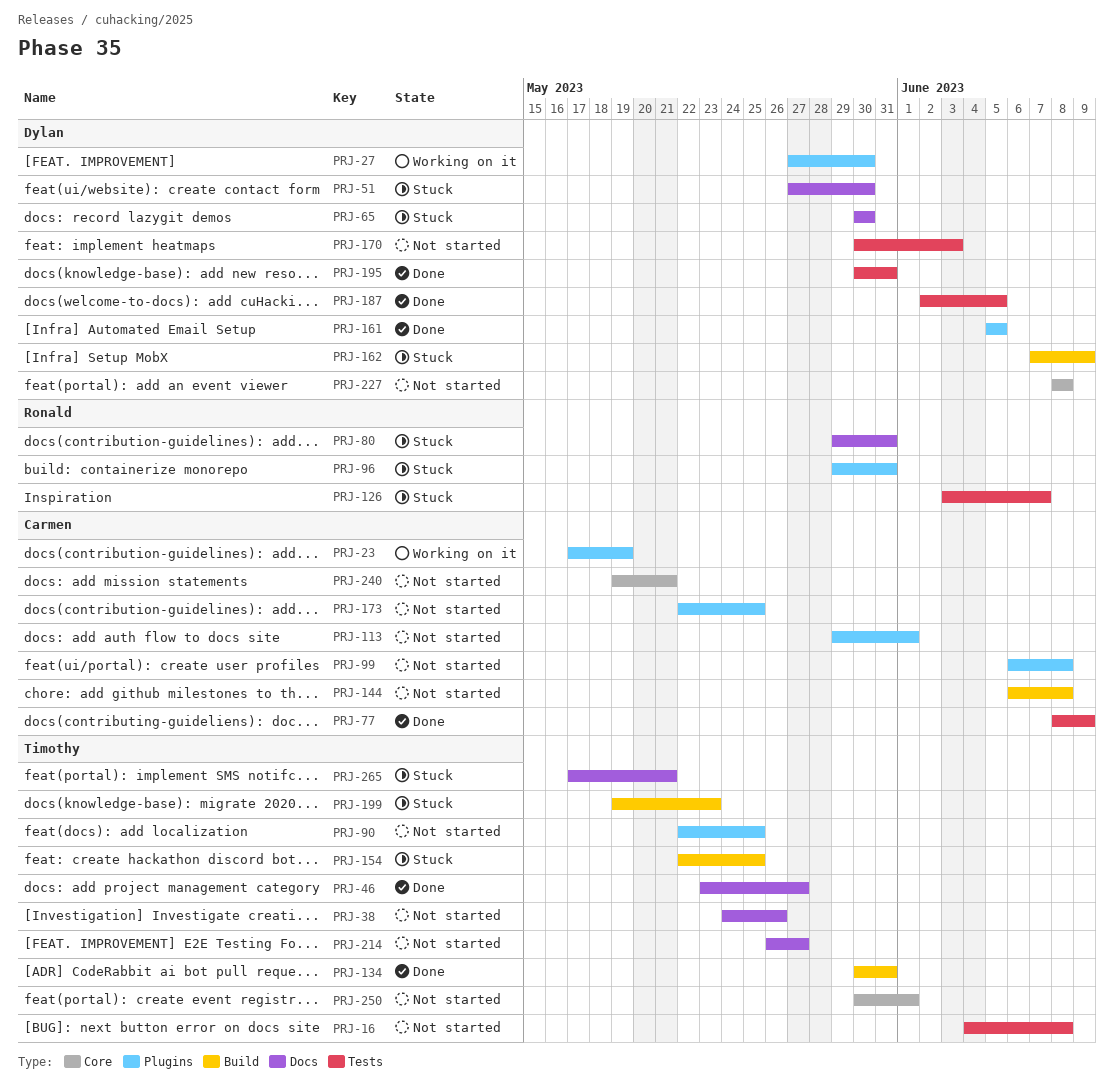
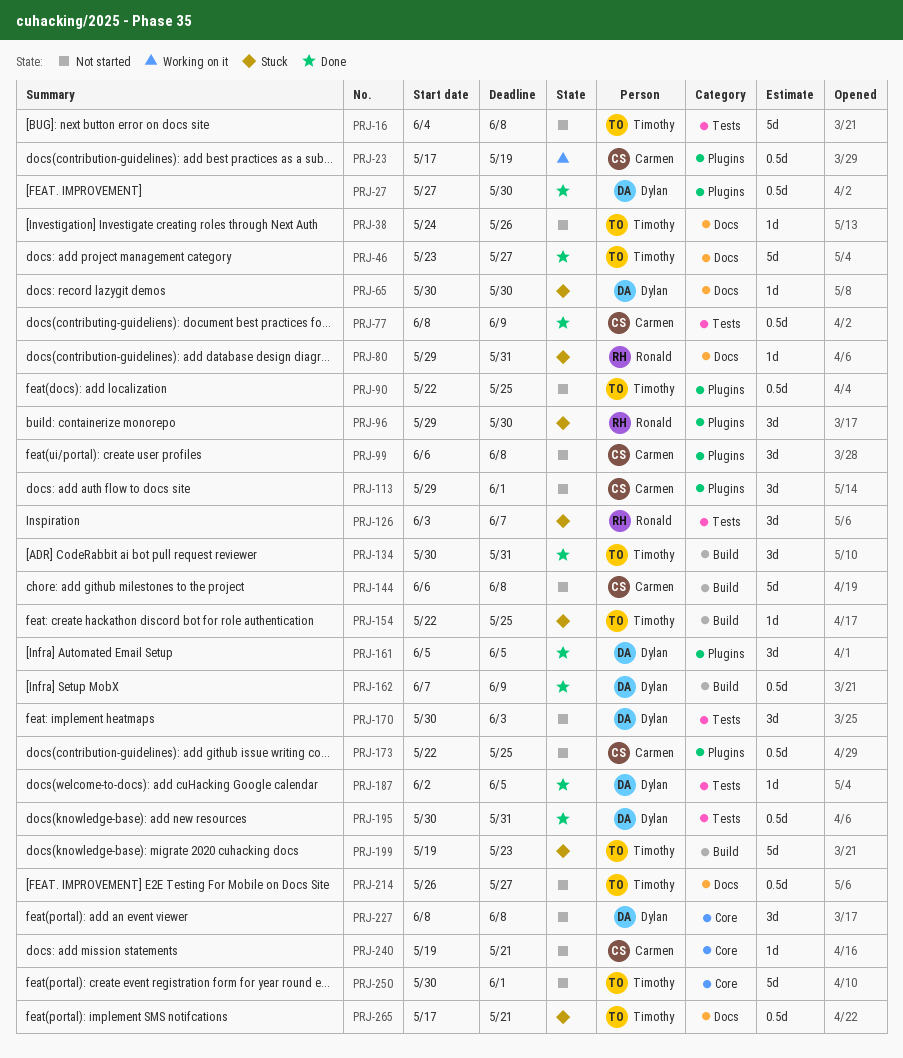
PRJ-27, status: Working on it -> Done
PRJ-51: present -> none
PRJ-96, due: May 31 -> May 30
PRJ-162, status: Stuck -> Done

